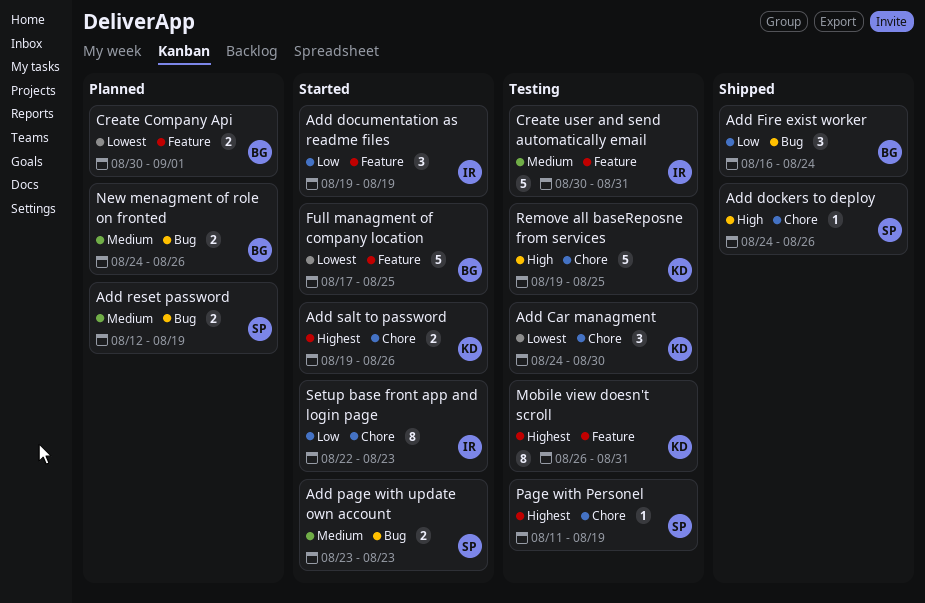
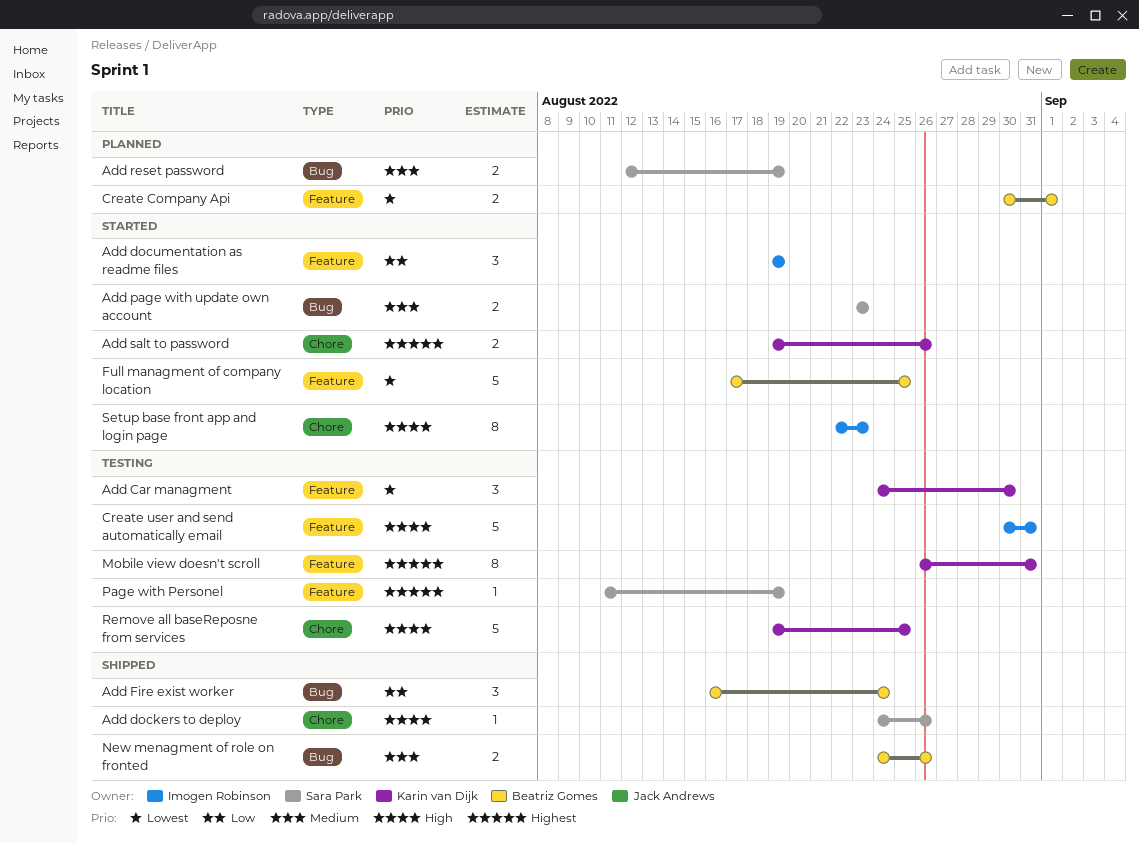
Add Car managment, label: Chore -> Feature
Create user and send automatically email, priority: Medium -> High
New menagment of role on fronted, status: Planned -> Shipped
Page with Personel, label: Chore -> Feature
Setup base front app and login page, priority: Low -> High

